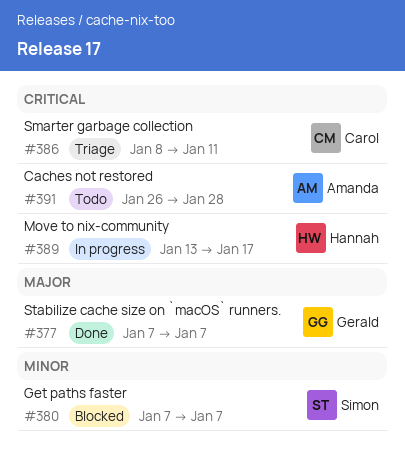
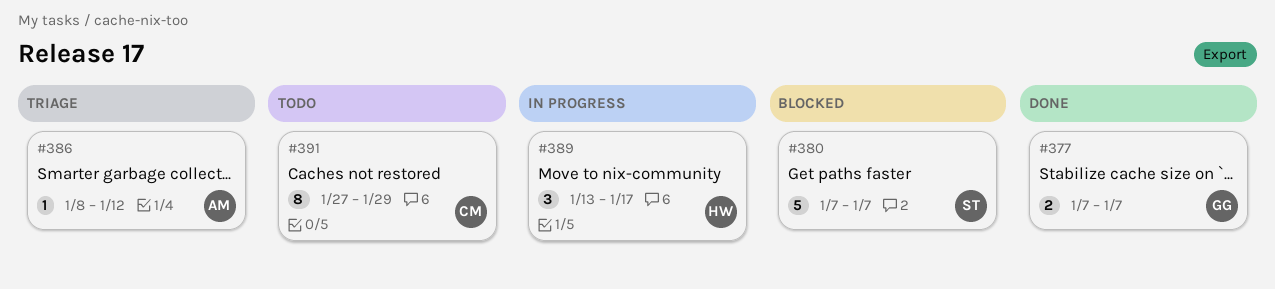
#386, owner: Carol -> Amanda
#386, due: Jan 11 -> Jan 12
#391, owner: Amanda -> Carol
#391, start: Jan 26 -> Jan 27
#391, due: Jan 28 -> Jan 29

